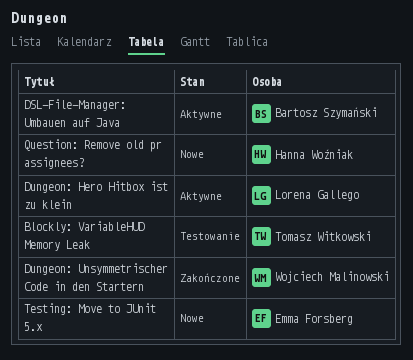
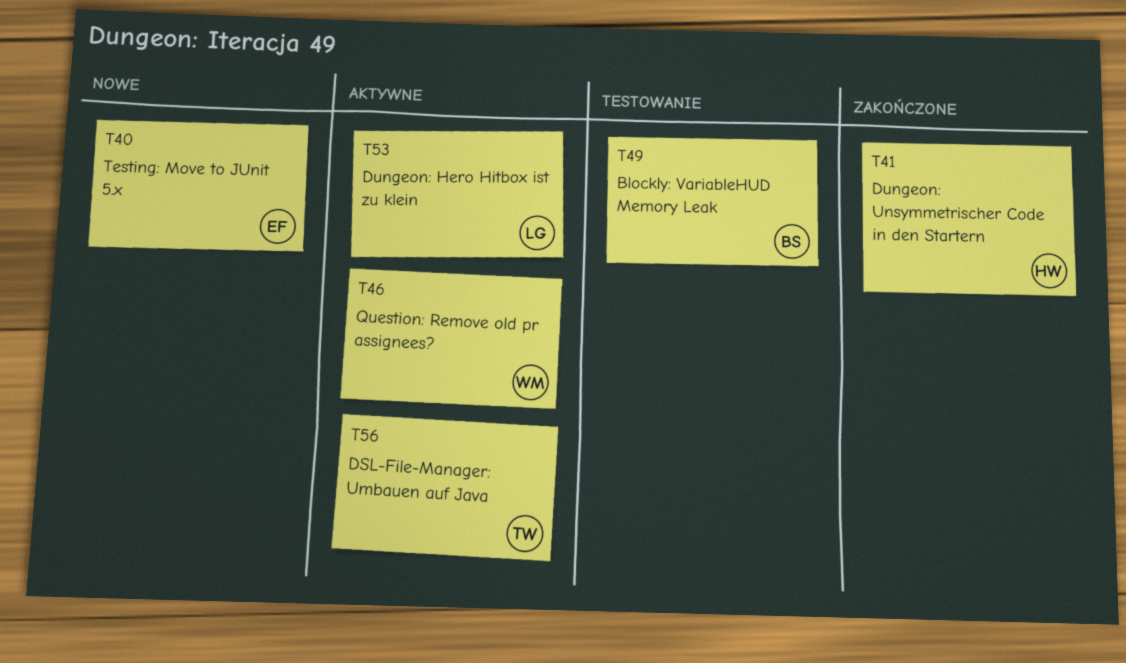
Blockly: VariableHUD Memory Leak, owner: Tomasz Witkowski -> Bartosz Szymański
DSL-File-Manager: Umbauen auf Java, owner: Bartosz Szymański -> Tomasz Witkowski
Dungeon: Unsymmetrischer Code in den Startern, owner: Wojciech Malinowski -> Hanna Woźniak
Question: Remove old pr assignees?, status: Nowe -> Aktywne
Question: Remove old pr assignees?, owner: Hanna Woźniak -> Wojciech Malinowski

